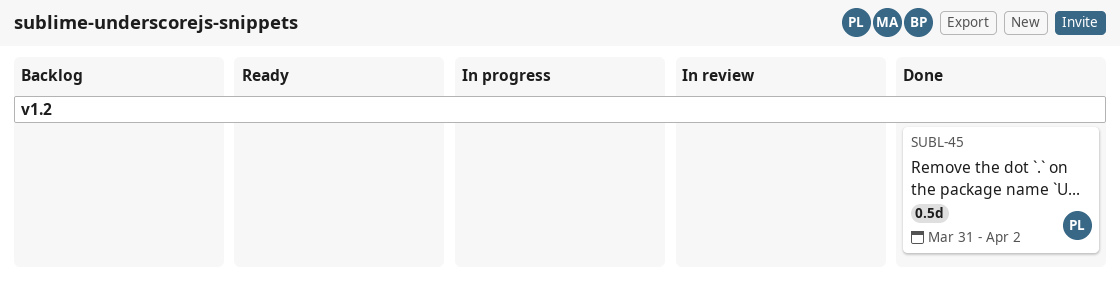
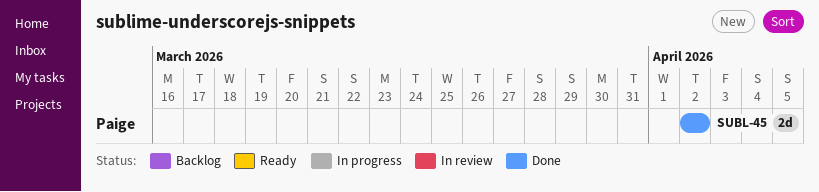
SUBL-45, estimate: 0.5d -> 2d
SUBL-45, start: Mar 31 -> Apr 2

